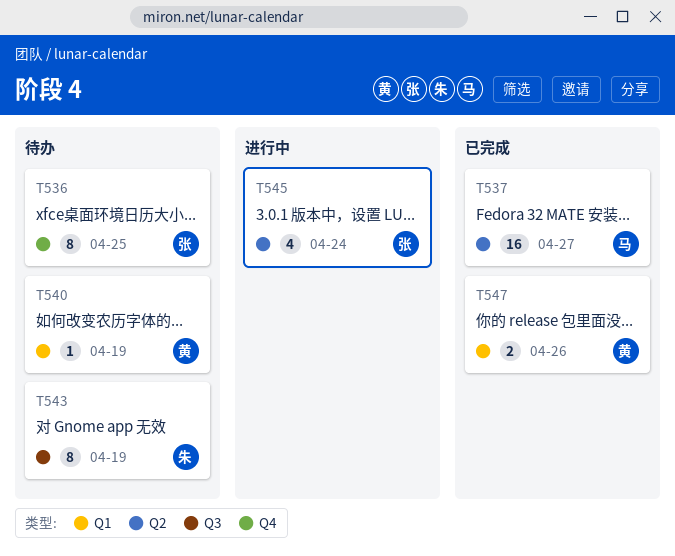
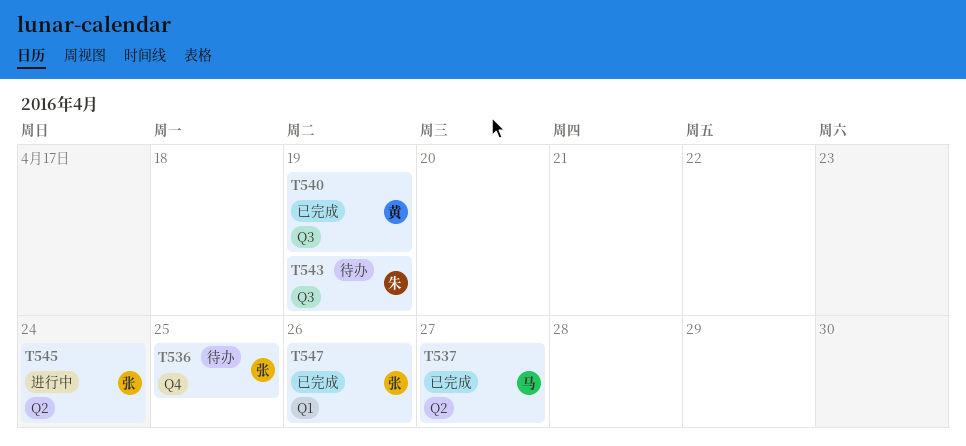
T540, status: 待办 -> 已完成
T540, label: Q1 -> Q3
T547, owner: 黄 -> 张

